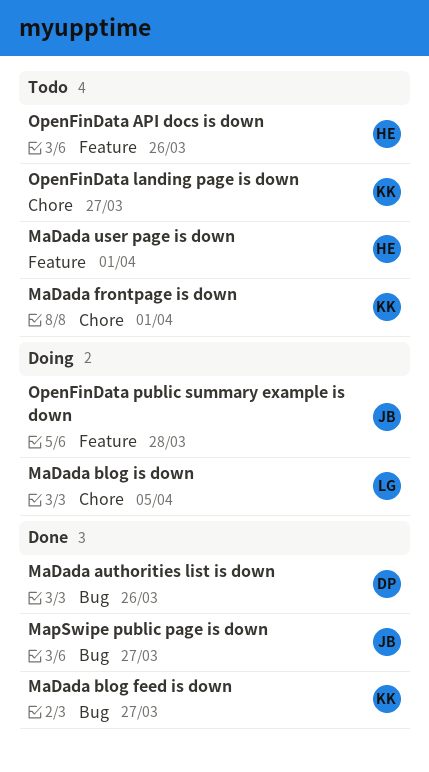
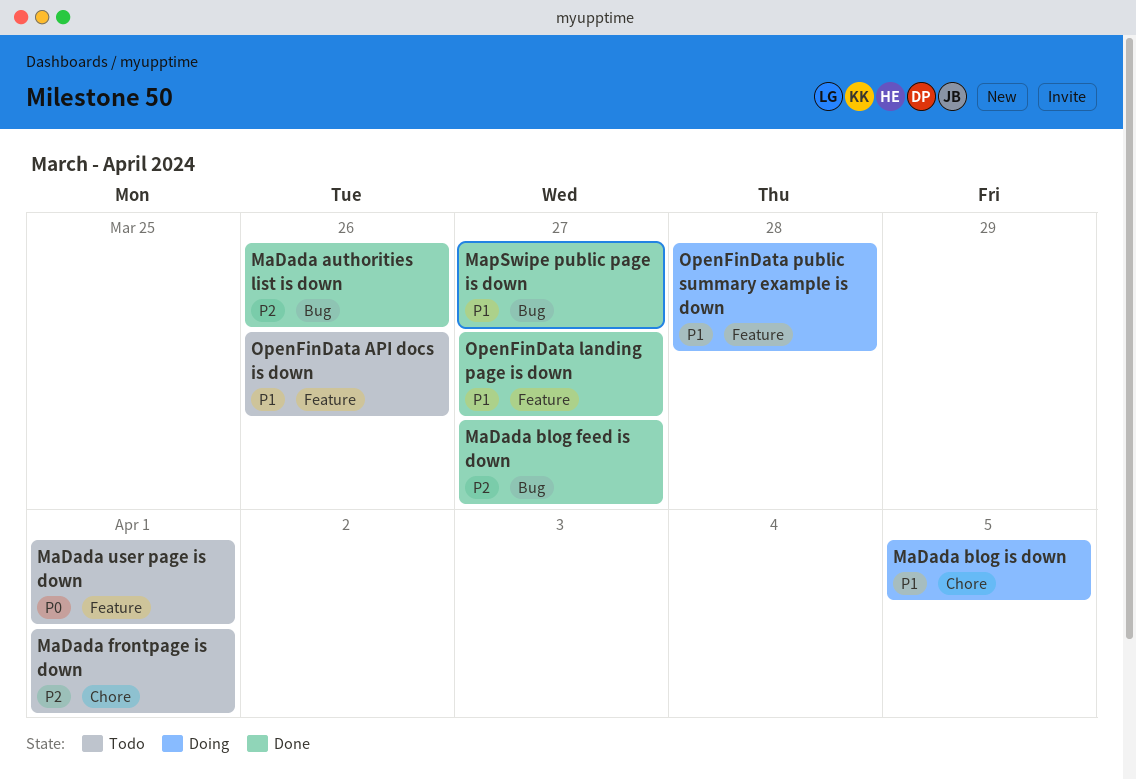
OpenFinData landing page is down, status: Todo -> Done
OpenFinData landing page is down, label: Chore -> Feature

